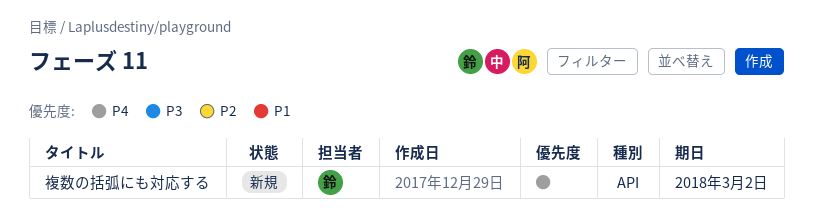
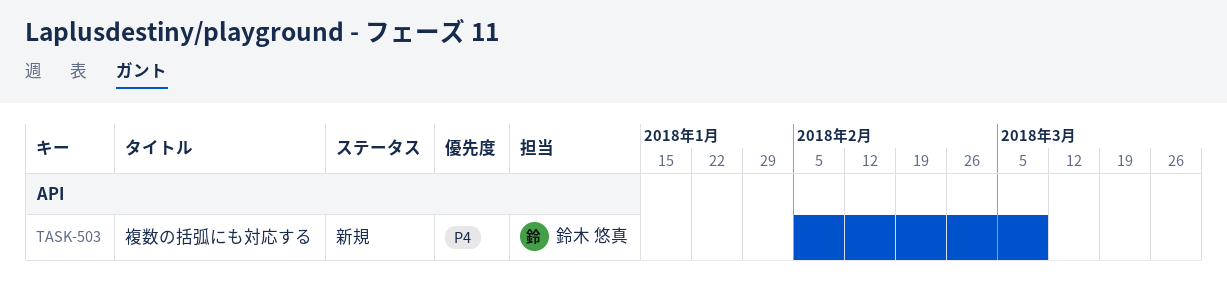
複数の括弧にも対応する, due: Mar 2 -> Mar 9

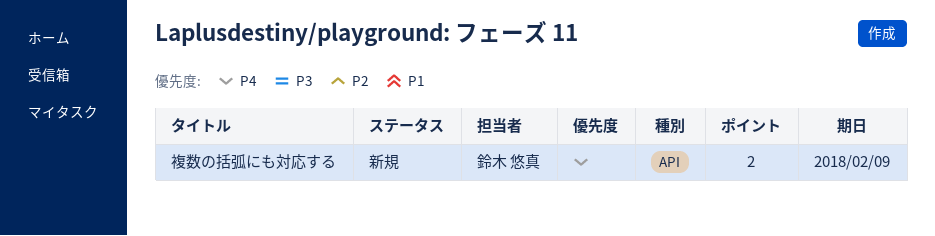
複数の括弧にも対応する, due: Mar 9 -> Feb 9

